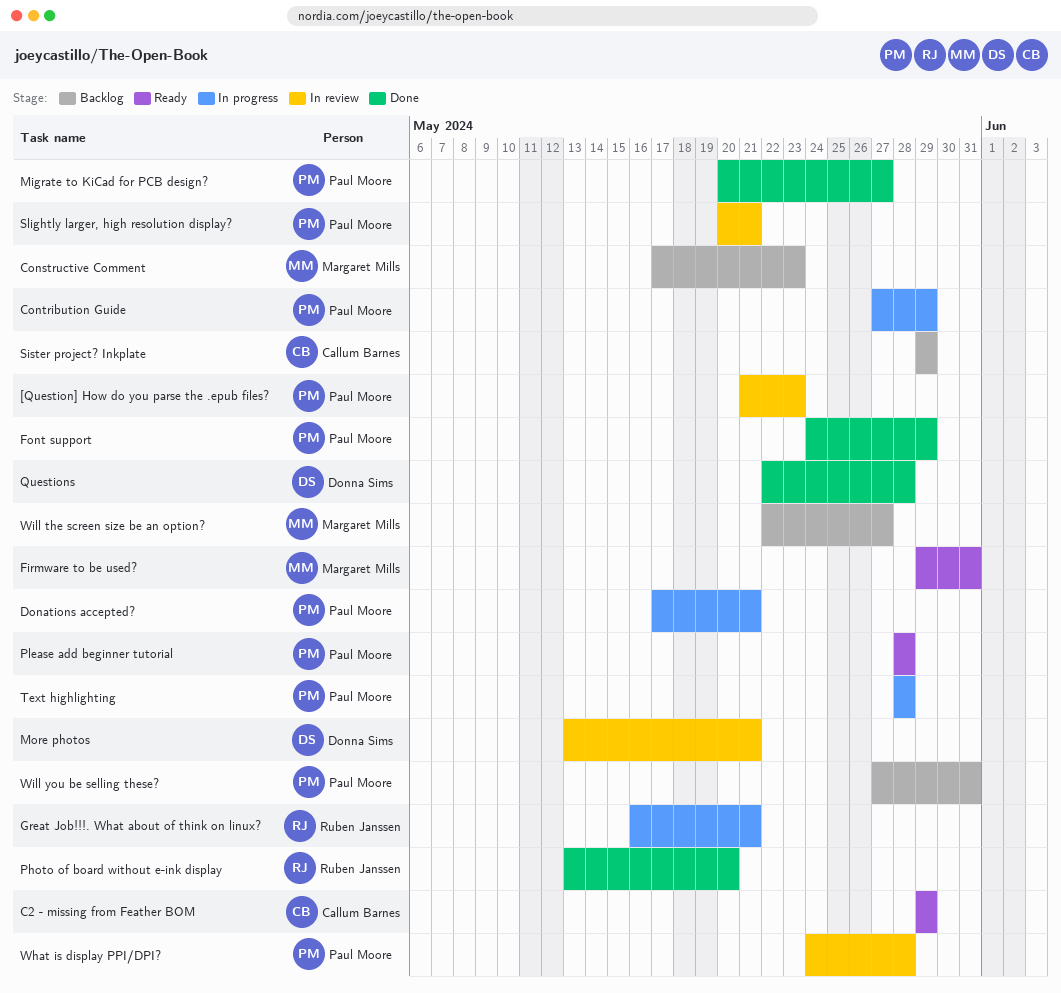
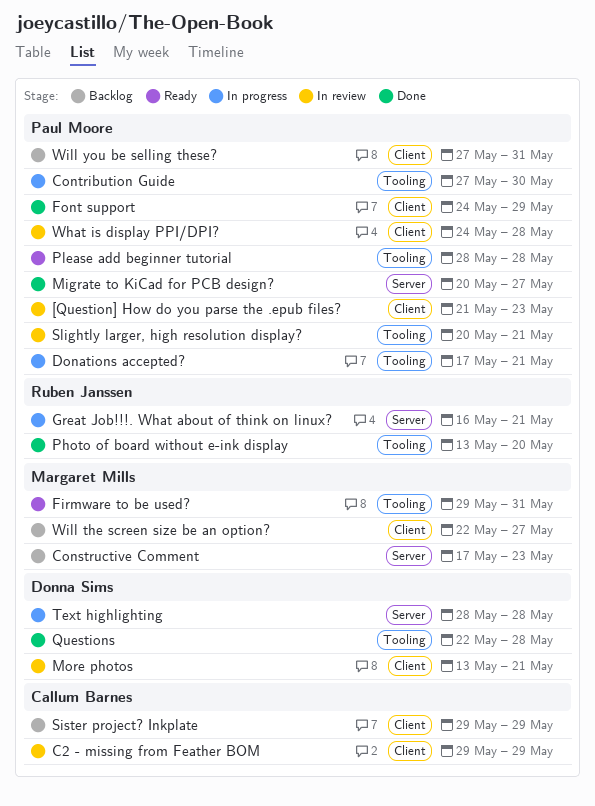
C2 - missing from Feather BOM, status: Ready -> In review
Contribution Guide, due: May 29 -> May 30
Text highlighting, owner: Paul Moore -> Donna Sims

